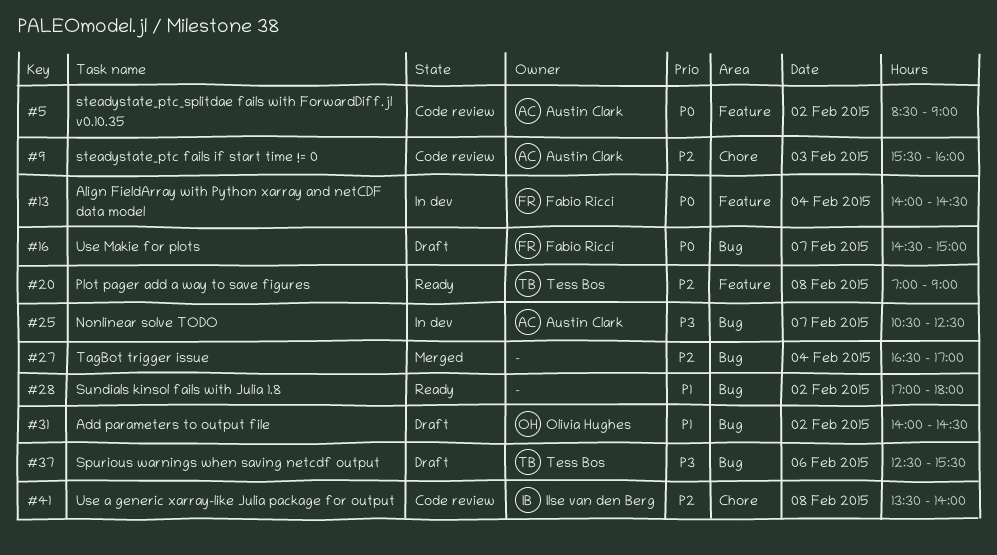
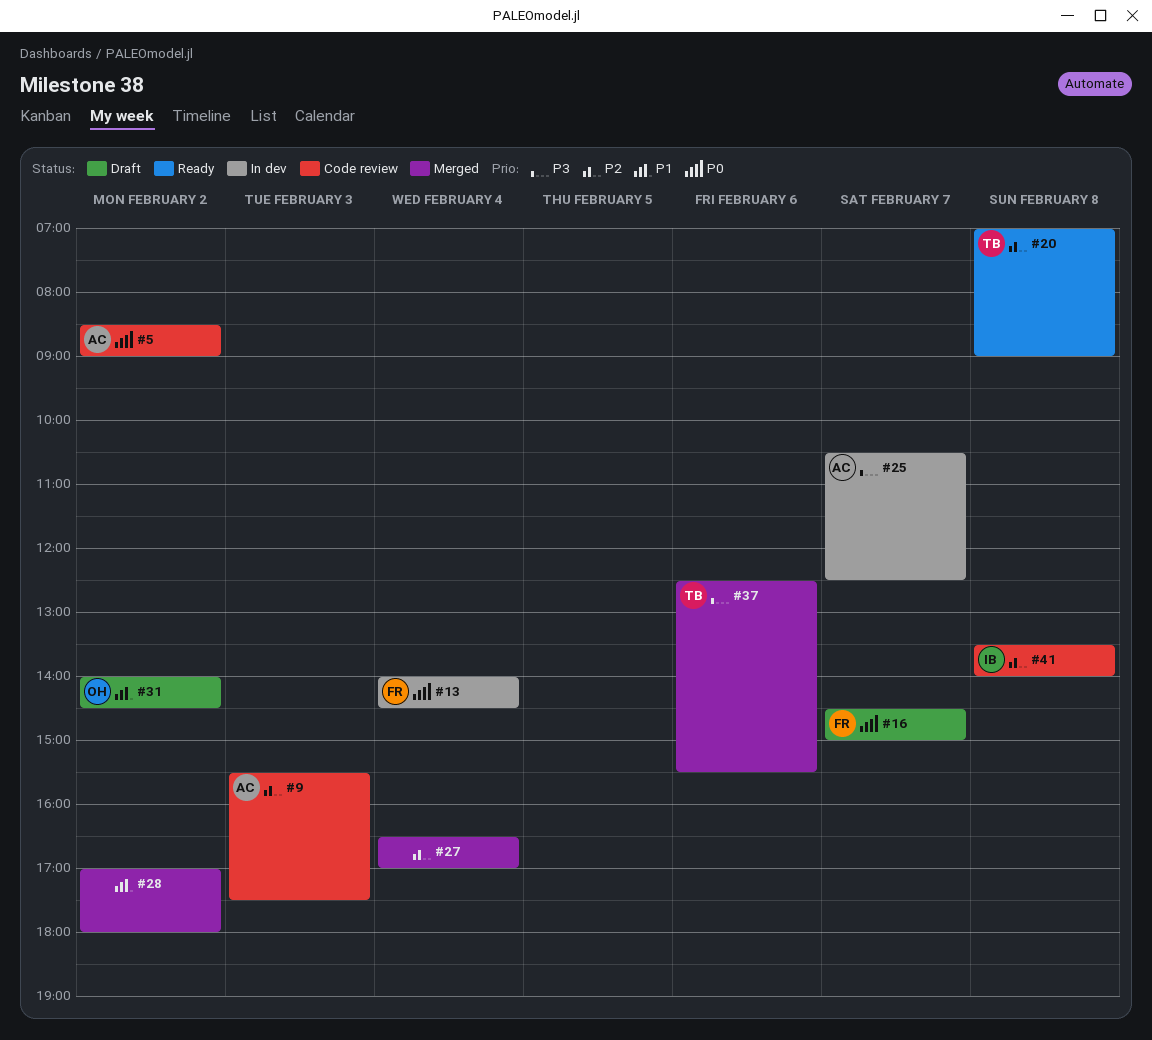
#9, ends: 16:00 -> 17:30
#28, status: Ready -> Merged
#37, status: Draft -> Merged

